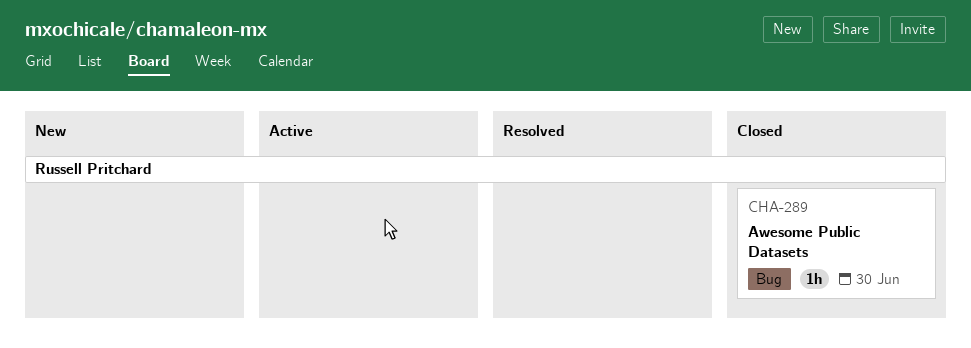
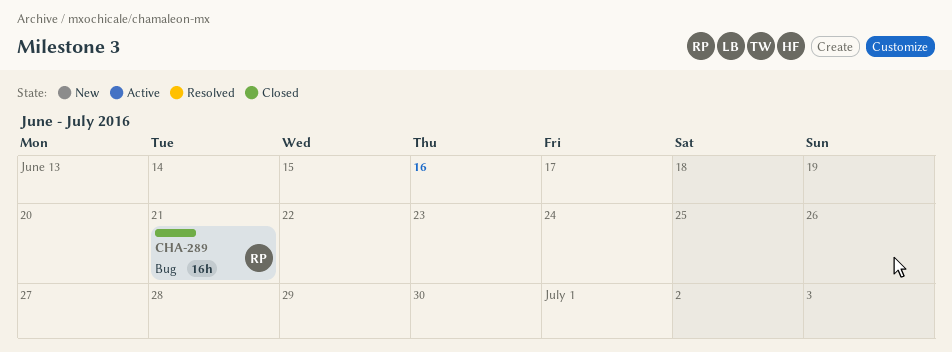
CHA-289, estimate: 1h -> 16h
CHA-289, due: Jun 30 -> Jun 21

